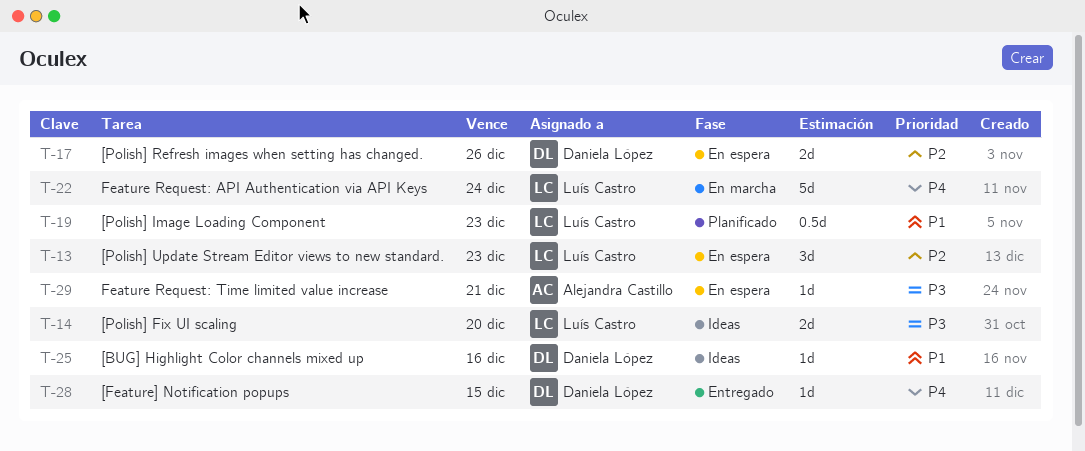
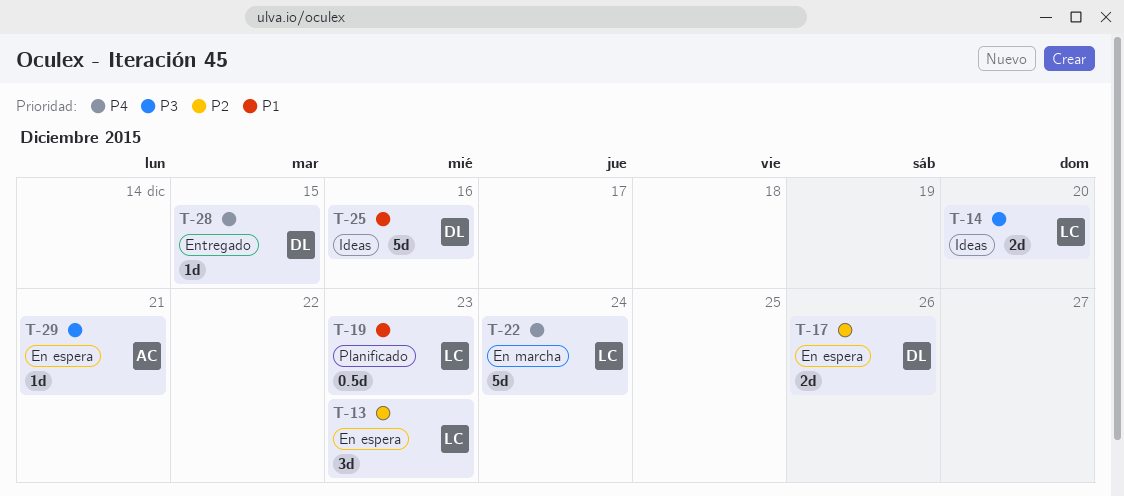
T-25, estimate: 1d -> 5d

